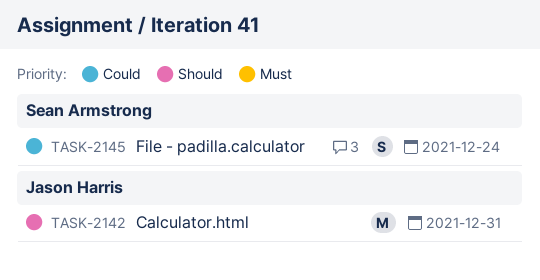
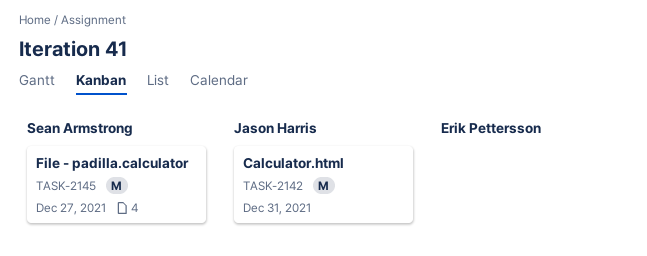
TASK-2145, estimate: S -> M
TASK-2145, due: Dec 24 -> Dec 27

